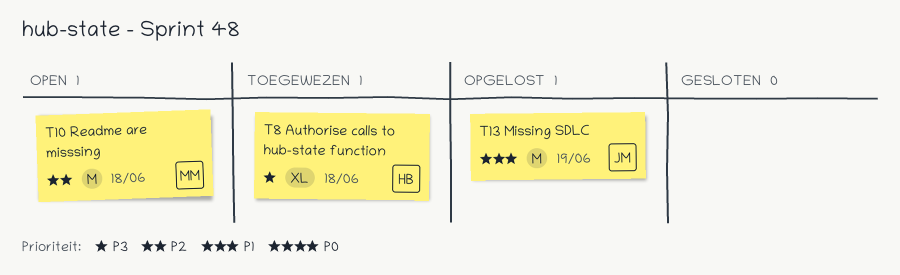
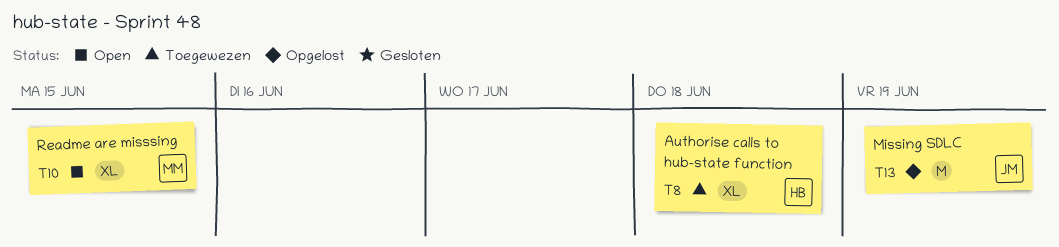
T10, estimate: M -> XL
T10, due: Jun 18 -> Jun 15

